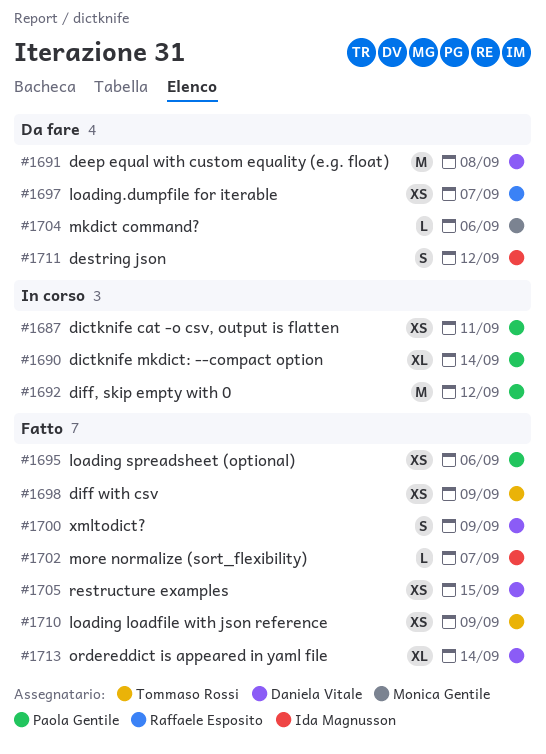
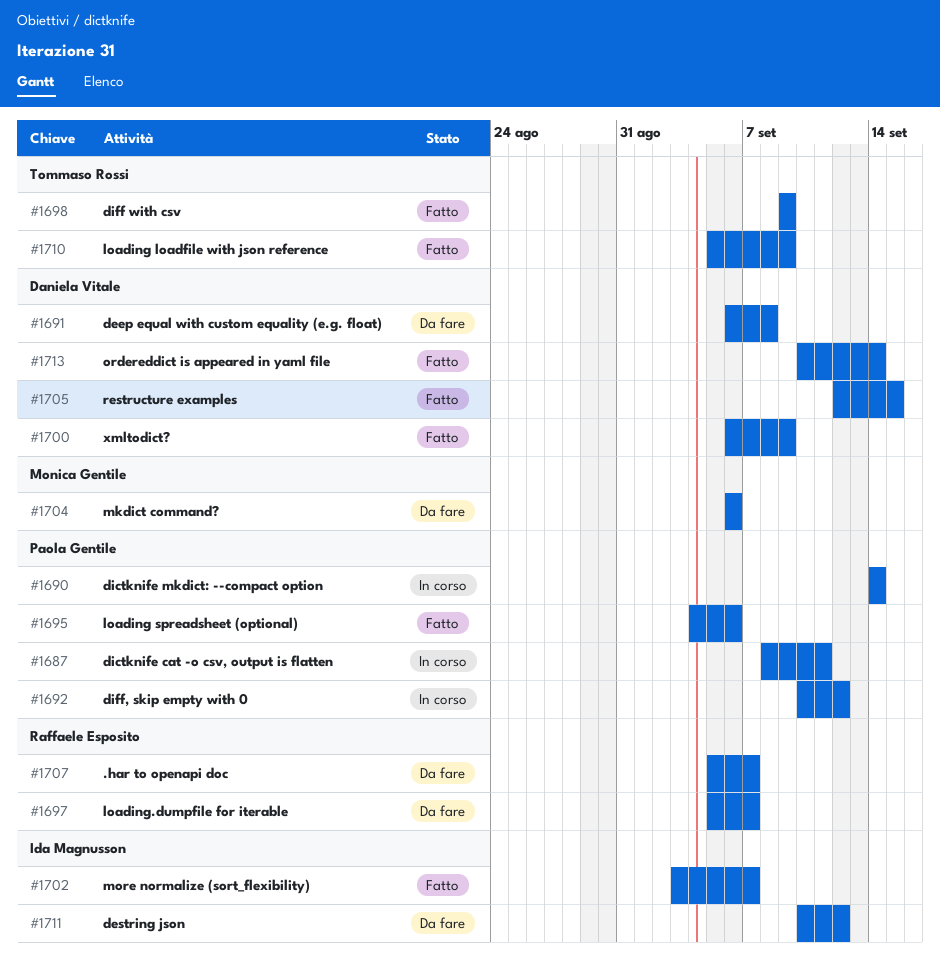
#1707: none -> present

